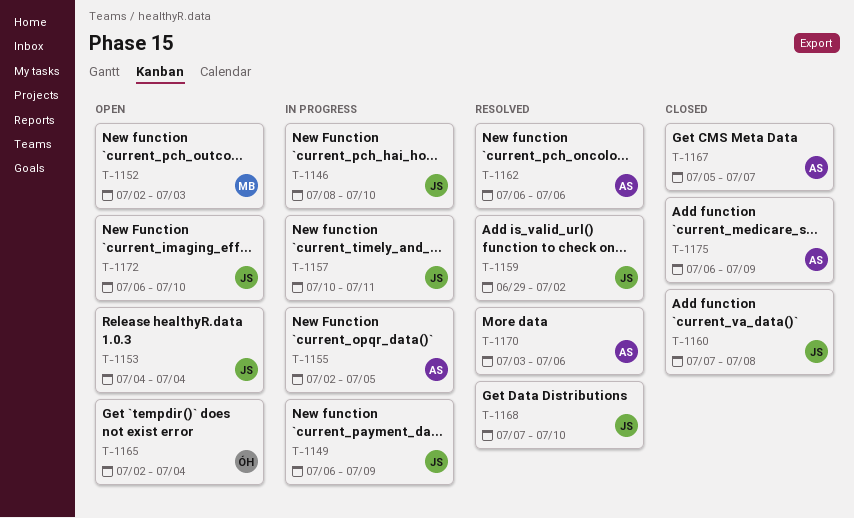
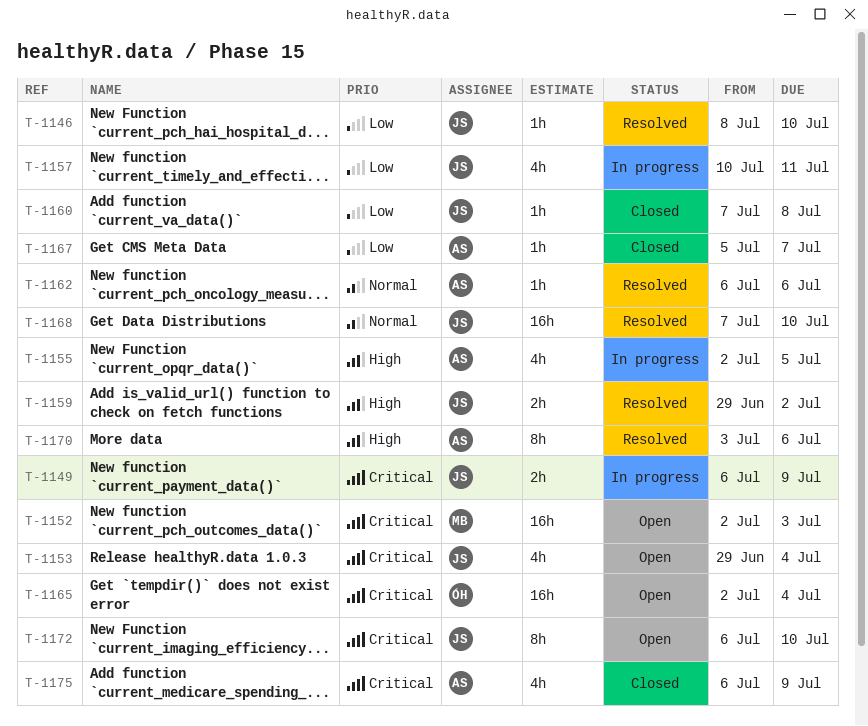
T-1146, status: In progress -> Resolved
T-1153, start: Jul 4 -> Jun 29

